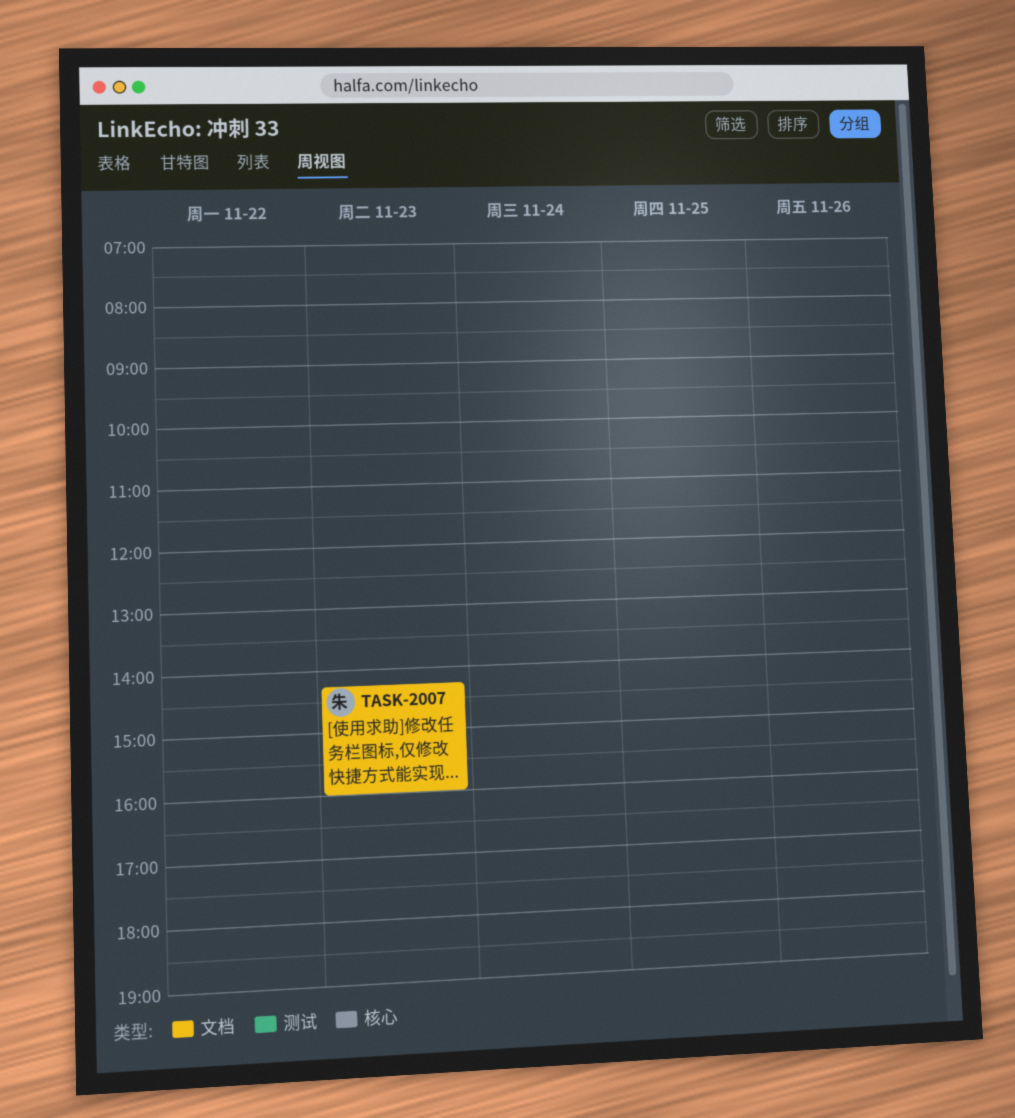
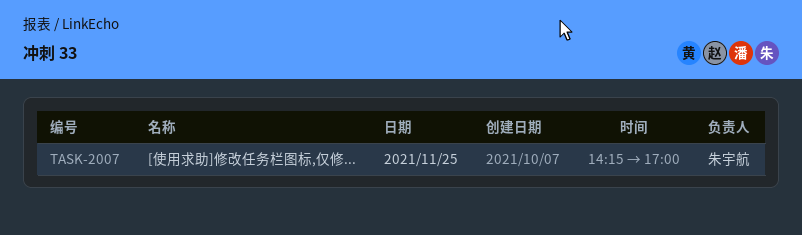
TASK-2007, day: Nov 23 -> Nov 25
TASK-2007, ends: 16:00 -> 17:00

